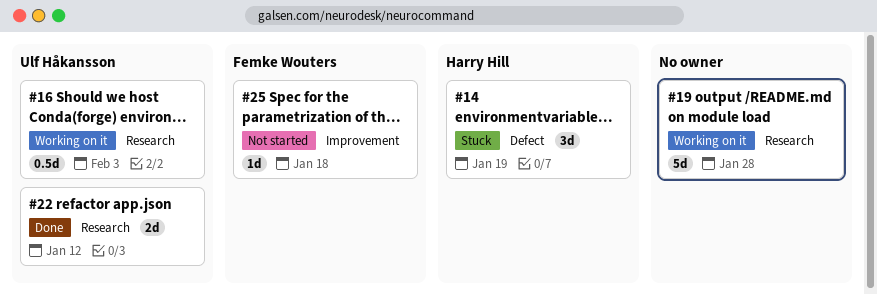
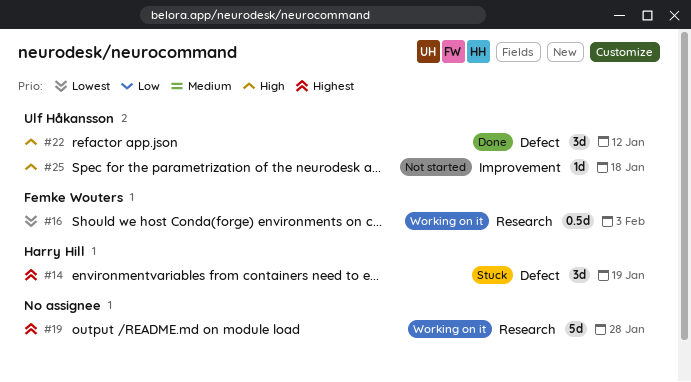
#16, owner: Ulf Håkansson -> Femke Wouters
#22, label: Research -> Defect
#22, estimate: 2d -> 3d
#25, owner: Femke Wouters -> Ulf Håkansson

